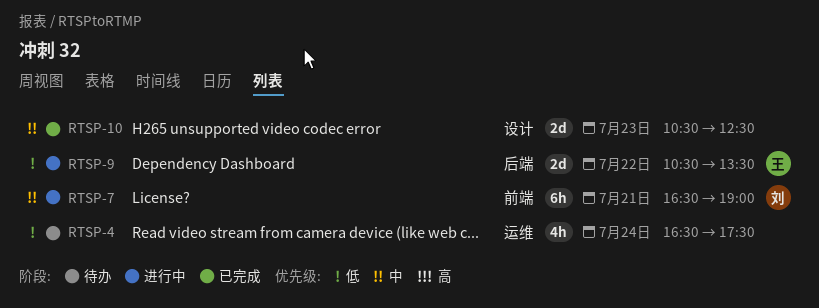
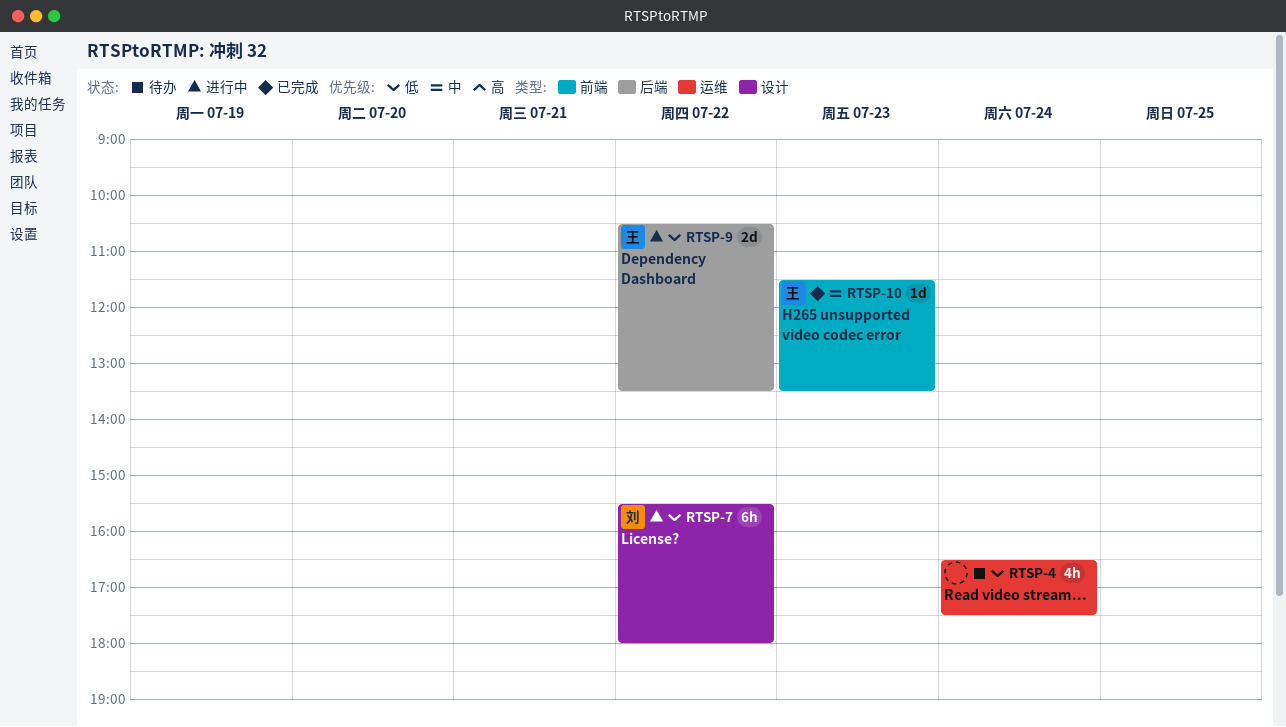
RTSP-7, priority: 中 -> 低
RTSP-7, label: 前端 -> 设计
RTSP-7, day: Jul 21 -> Jul 22
RTSP-7, begins: 16:30 -> 15:30
RTSP-7, ends: 19:00 -> 18:00
RTSP-10, owner: none -> 王
RTSP-10, label: 设计 -> 前端
RTSP-10, estimate: 2d -> 1d
RTSP-10, begins: 10:30 -> 11:30
RTSP-10, ends: 12:30 -> 13:30

